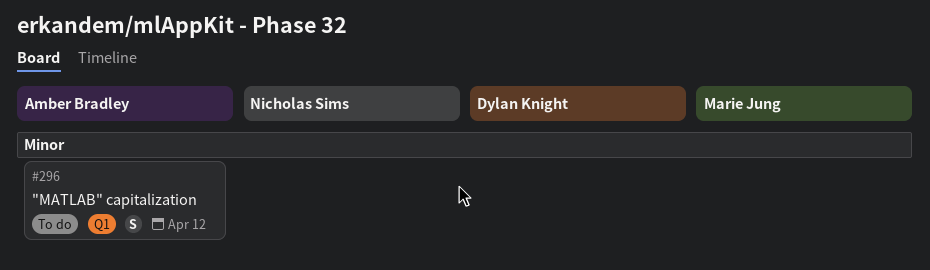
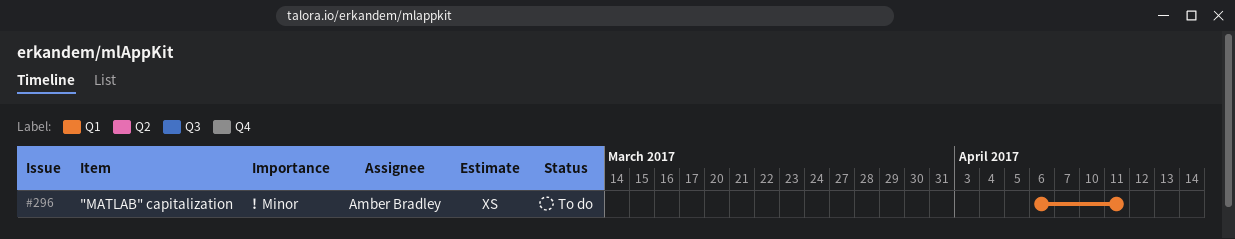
#296, estimate: S -> XS
#296, due: Apr 12 -> Apr 11

